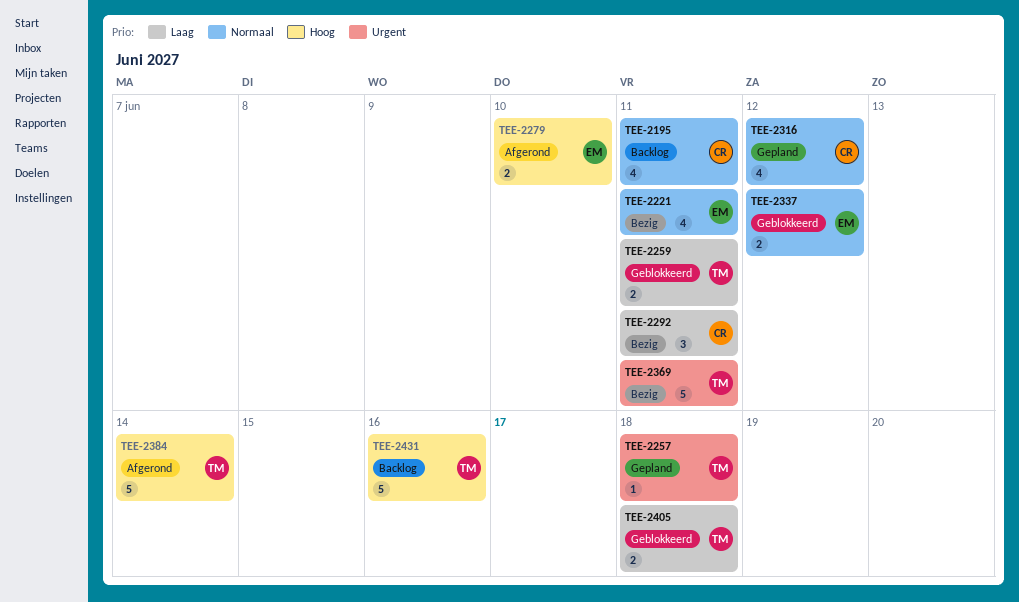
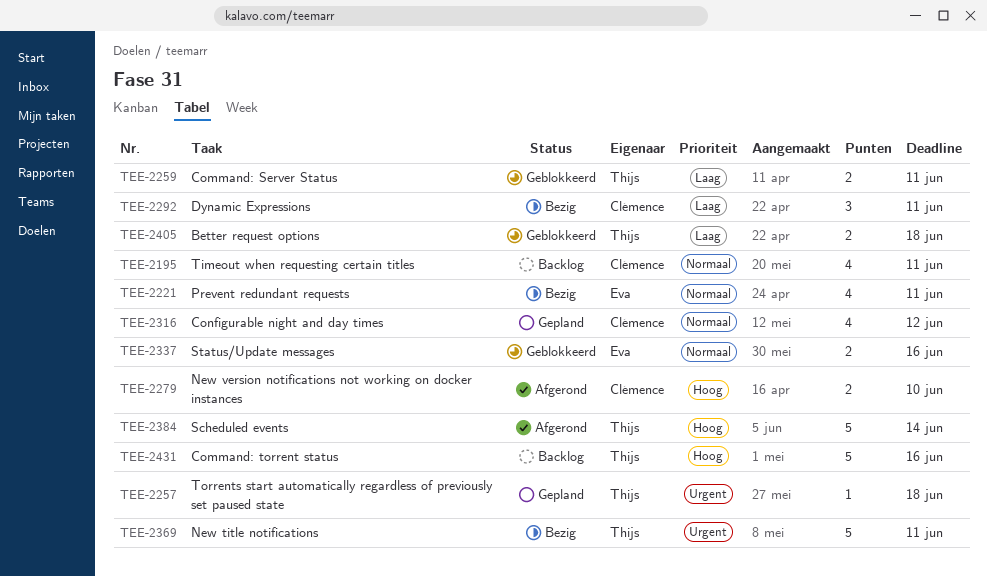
TEE-2279, owner: Eva -> Clémence
TEE-2337, due: Jun 12 -> Jun 16

